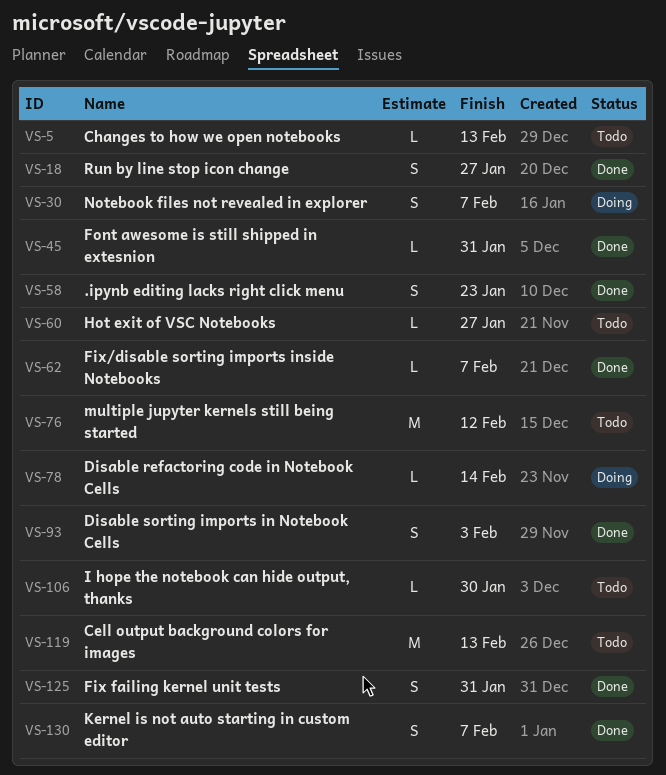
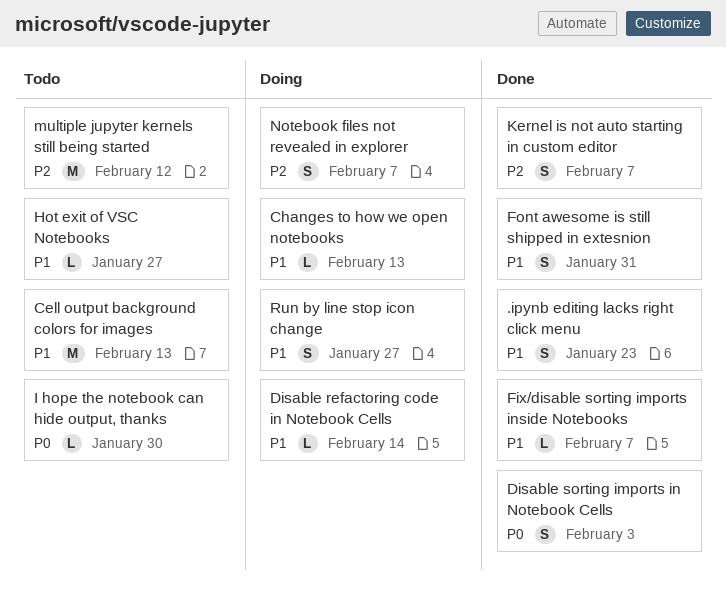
Changes to how we open notebooks, status: Todo -> Doing
Fix failing kernel unit tests: present -> none
Font awesome is still shipped in extesnion, estimate: L -> S
Run by line stop icon change, status: Done -> Doing

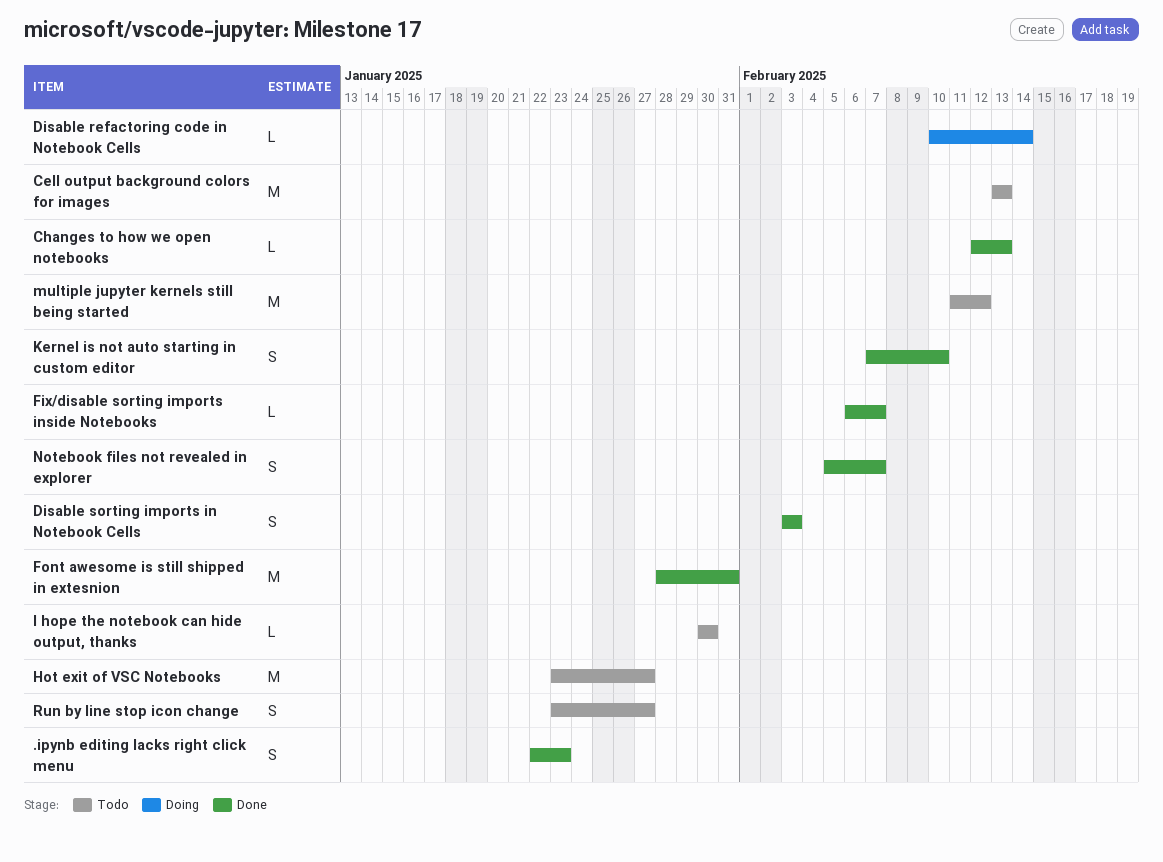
Changes to how we open notebooks, status: Doing -> Done
Font awesome is still shipped in extesnion, estimate: S -> M
Hot exit of VSC Notebooks, estimate: L -> M
Kernel is not auto starting in custom editor, due: Feb 7 -> Feb 10
Notebook files not revealed in explorer, status: Doing -> Done
Run by line stop icon change, status: Doing -> Todo

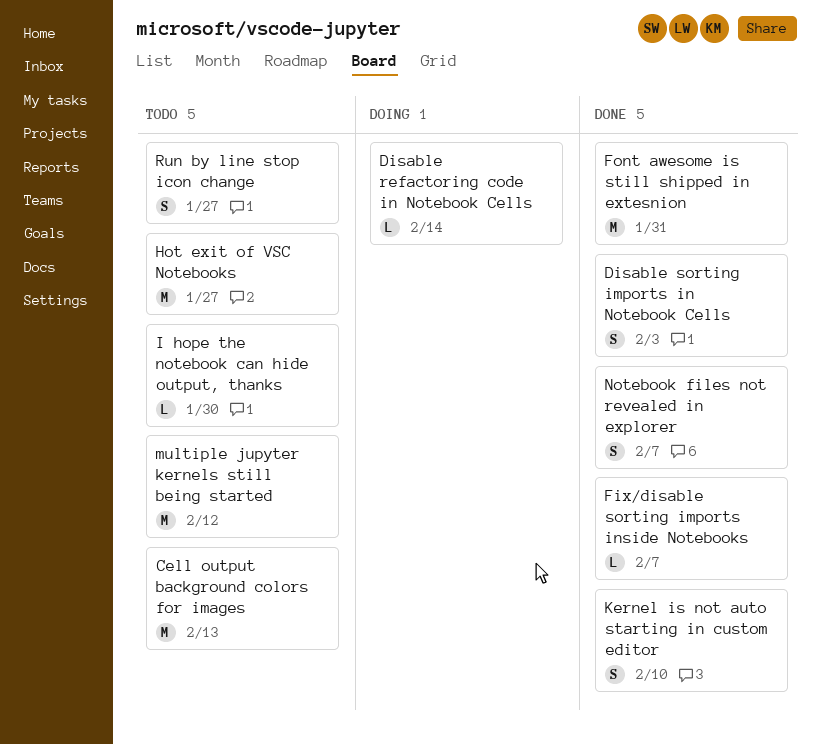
.ipynb editing lacks right click menu: present -> none
Changes to how we open notebooks: present -> none

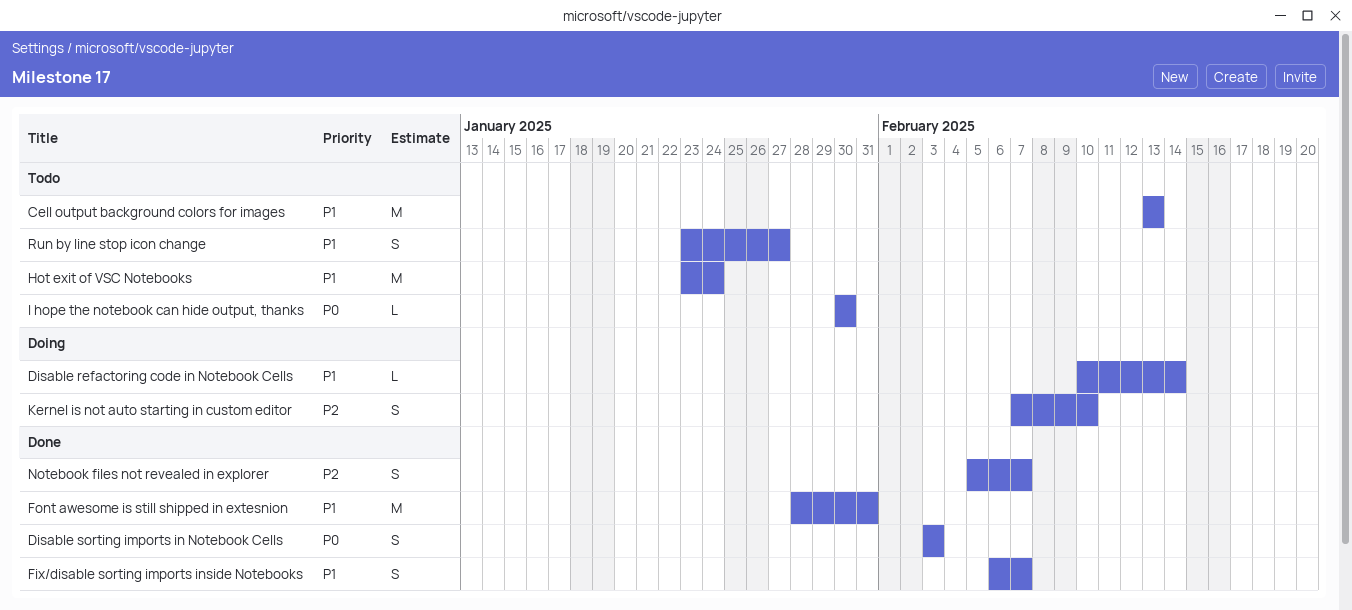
Fix/disable sorting imports inside Notebooks, estimate: L -> S
Hot exit of VSC Notebooks, due: Jan 27 -> Jan 24
Kernel is not auto starting in custom editor, status: Done -> Doing
multiple jupyter kernels still being started: present -> none

